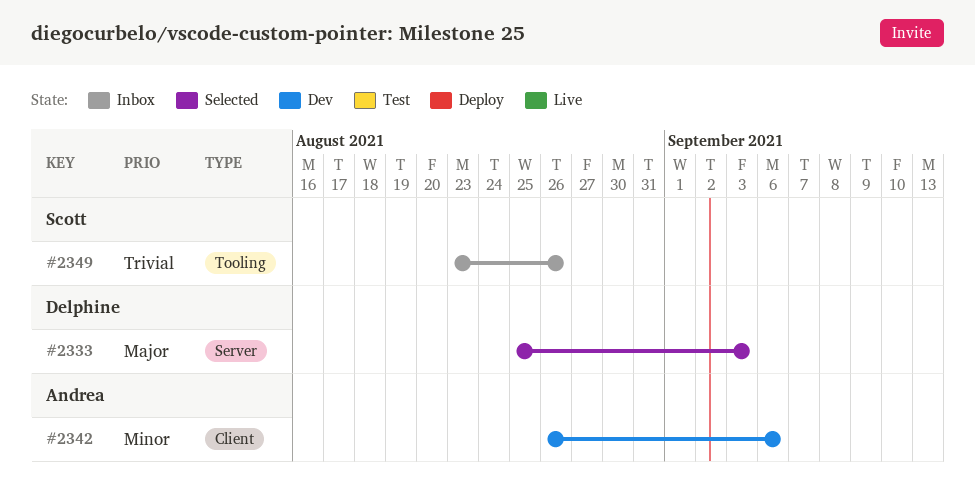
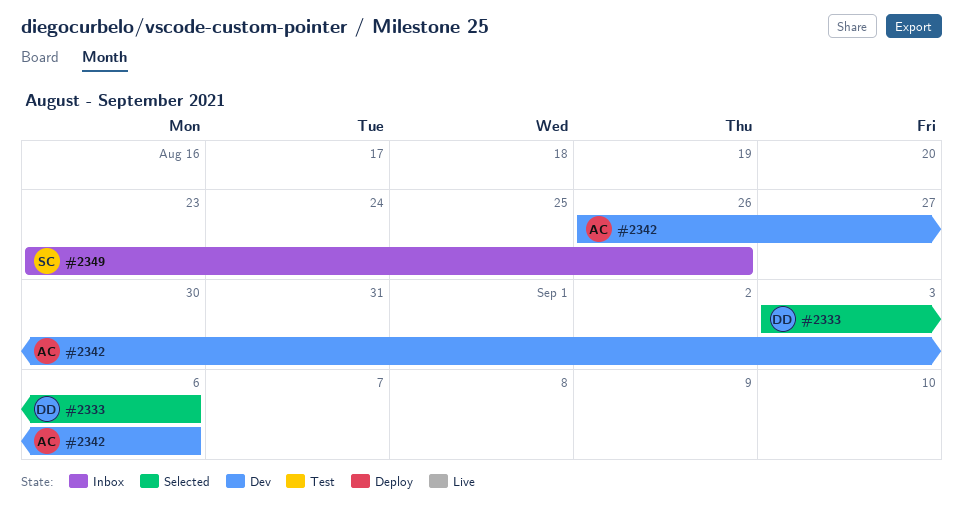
#2333, start: Aug 25 -> Sep 3
#2333, due: Sep 3 -> Sep 6

